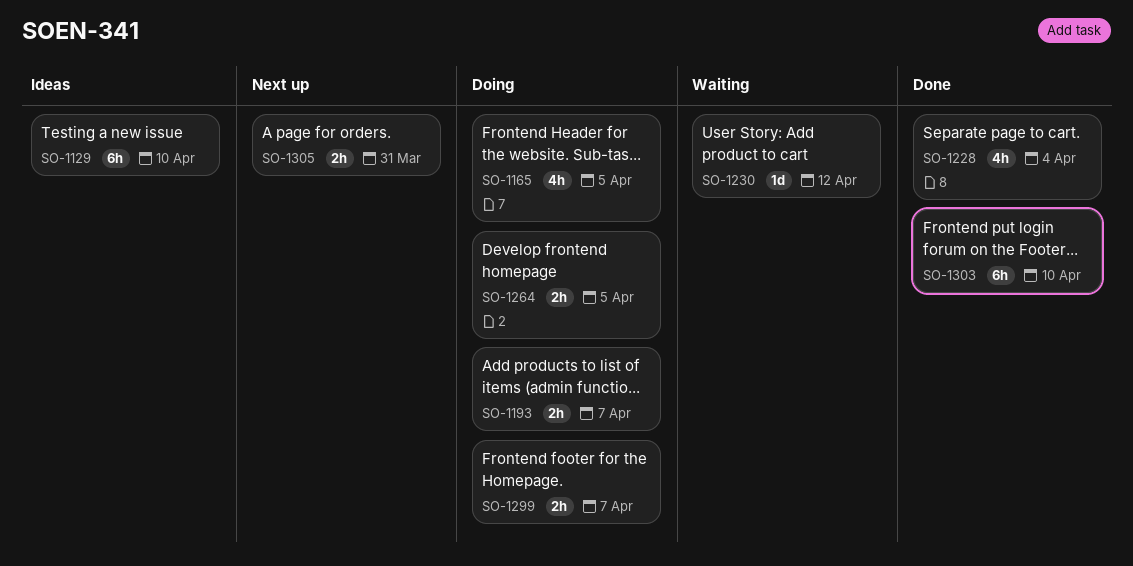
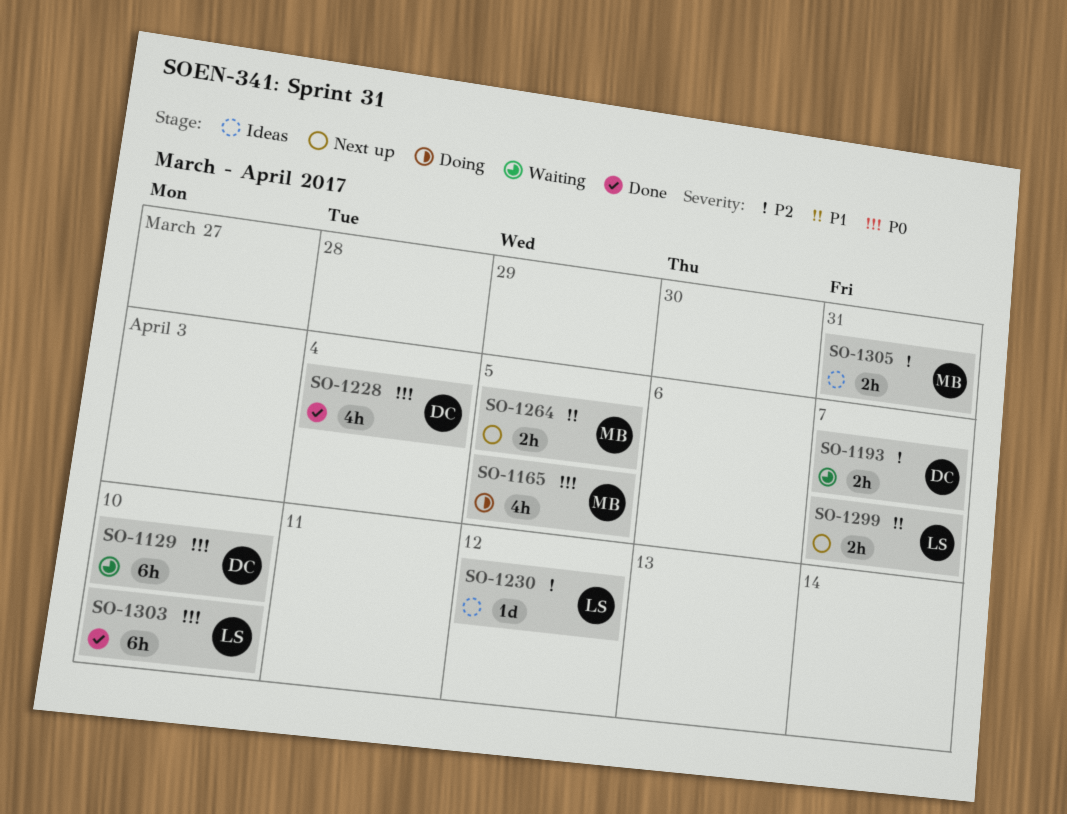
SO-1129, status: Ideas -> Waiting
SO-1193, status: Doing -> Waiting
SO-1230, status: Waiting -> Ideas
SO-1264, status: Doing -> Next up
SO-1299, status: Doing -> Next up
SO-1305, status: Next up -> Ideas

